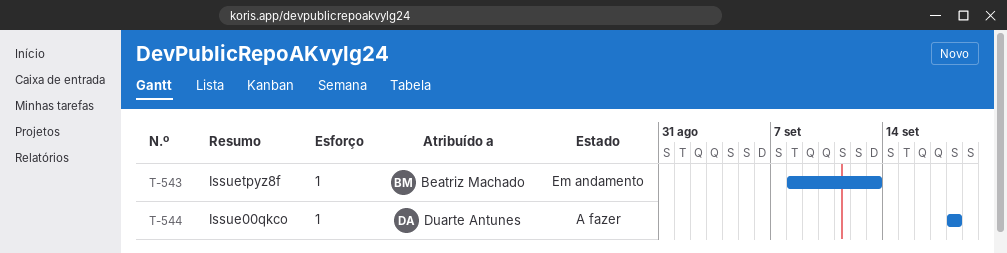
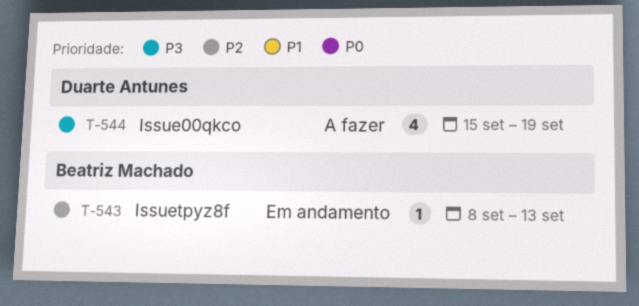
T-544, estimate: 1 -> 4
T-544, start: Sep 18 -> Sep 15
T-544, due: Sep 18 -> Sep 19

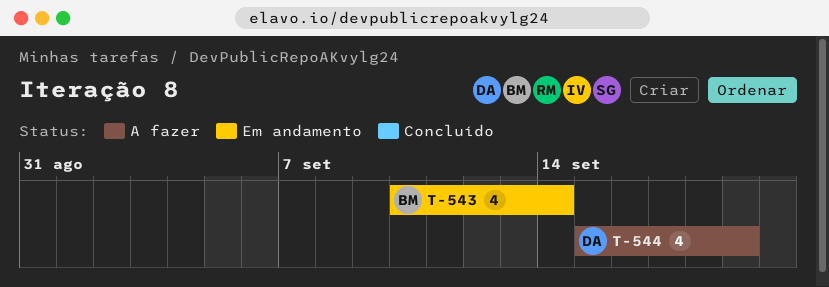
T-543, estimate: 1 -> 4
T-543, start: Sep 8 -> Sep 10
T-543, due: Sep 13 -> Sep 14

